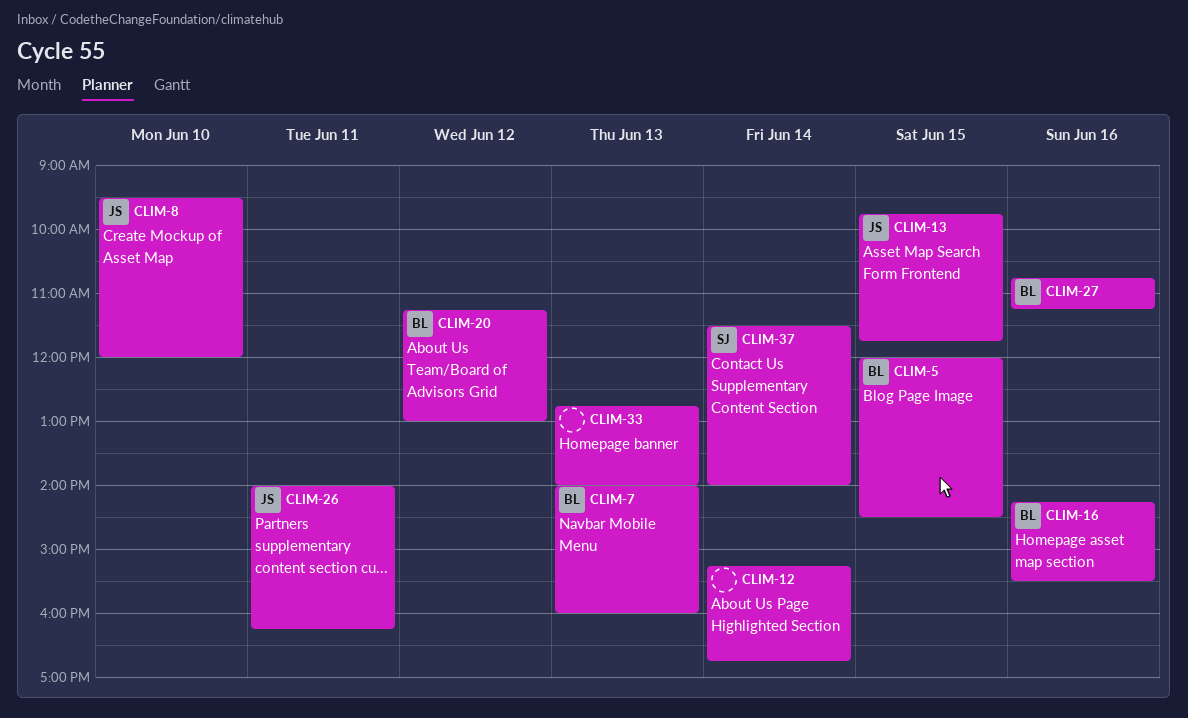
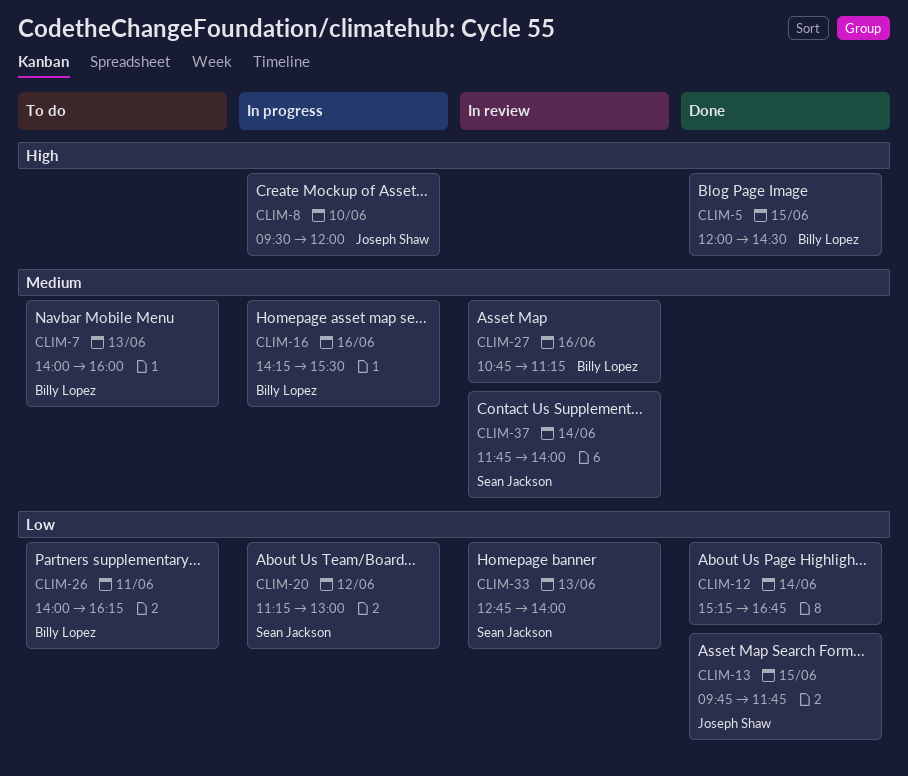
CLIM-20, owner: Billy Lopez -> Sean Jackson
CLIM-26, owner: Joseph Shaw -> Billy Lopez
CLIM-33, owner: none -> Sean Jackson
CLIM-37, begins: 11:30 -> 11:45

